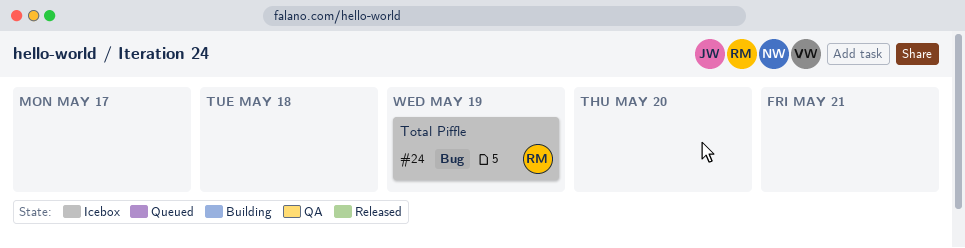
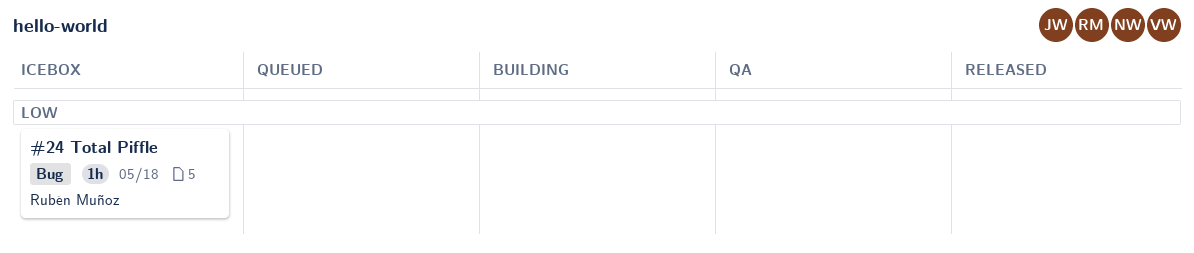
#24, due: May 19 -> May 18

